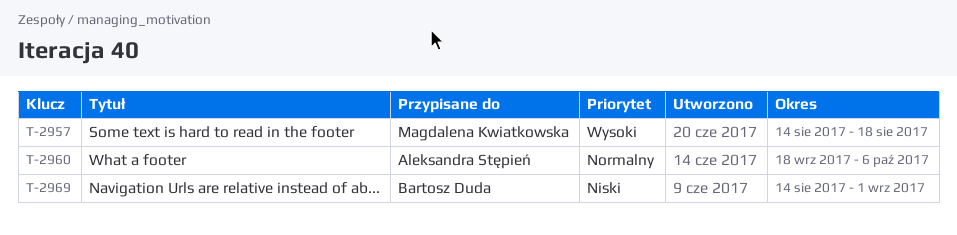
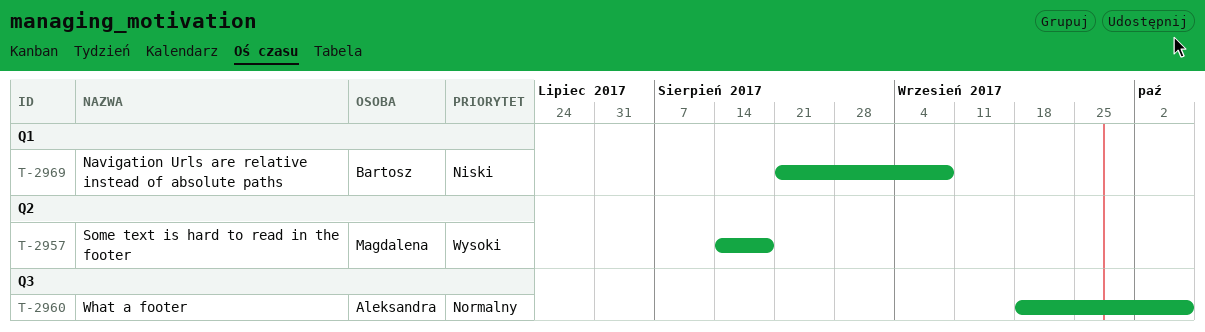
T-2969, start: Aug 14 -> Aug 21
T-2969, due: Sep 1 -> Sep 8

